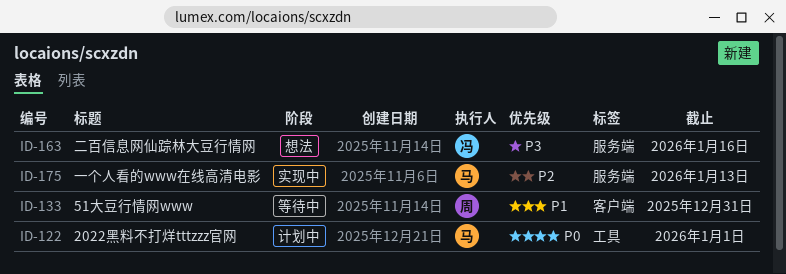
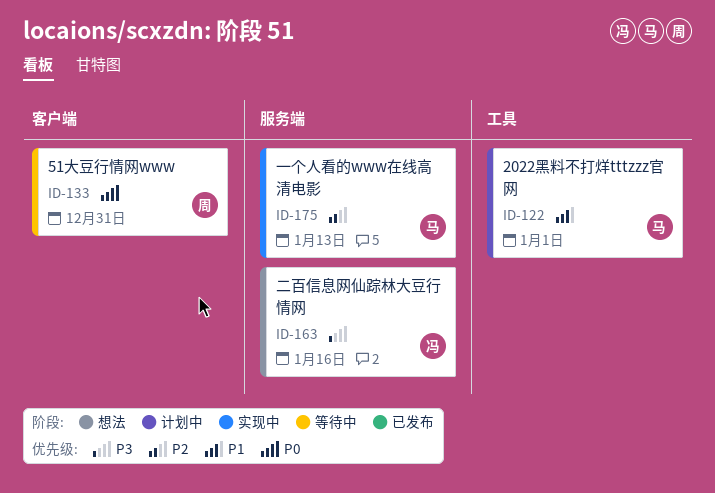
ID-122, priority: P0 -> P1
ID-133, priority: P1 -> P0

